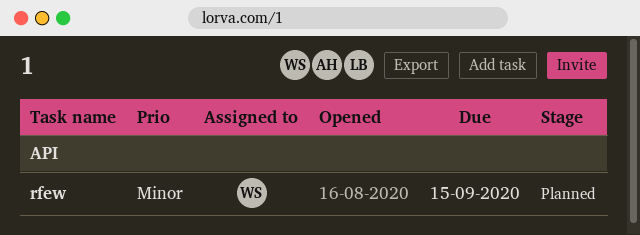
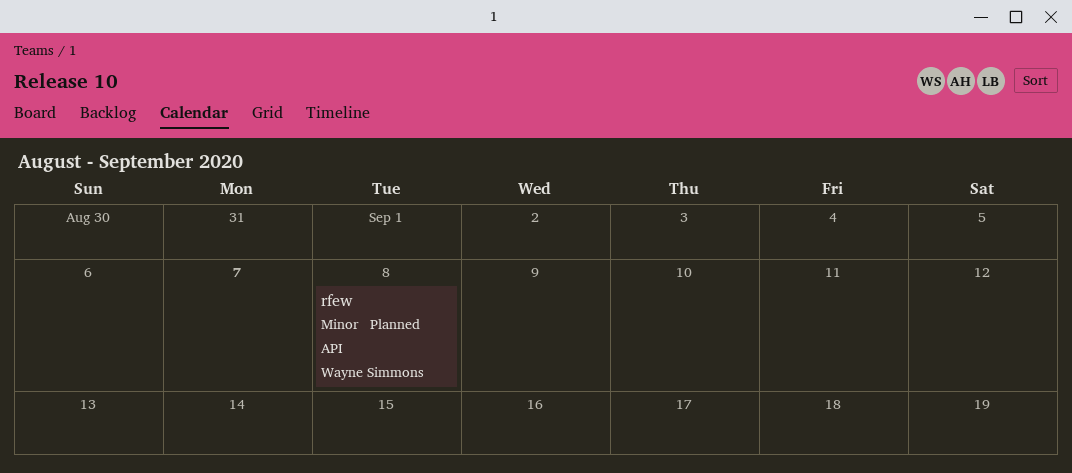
rfew, due: Sep 15 -> Sep 8

